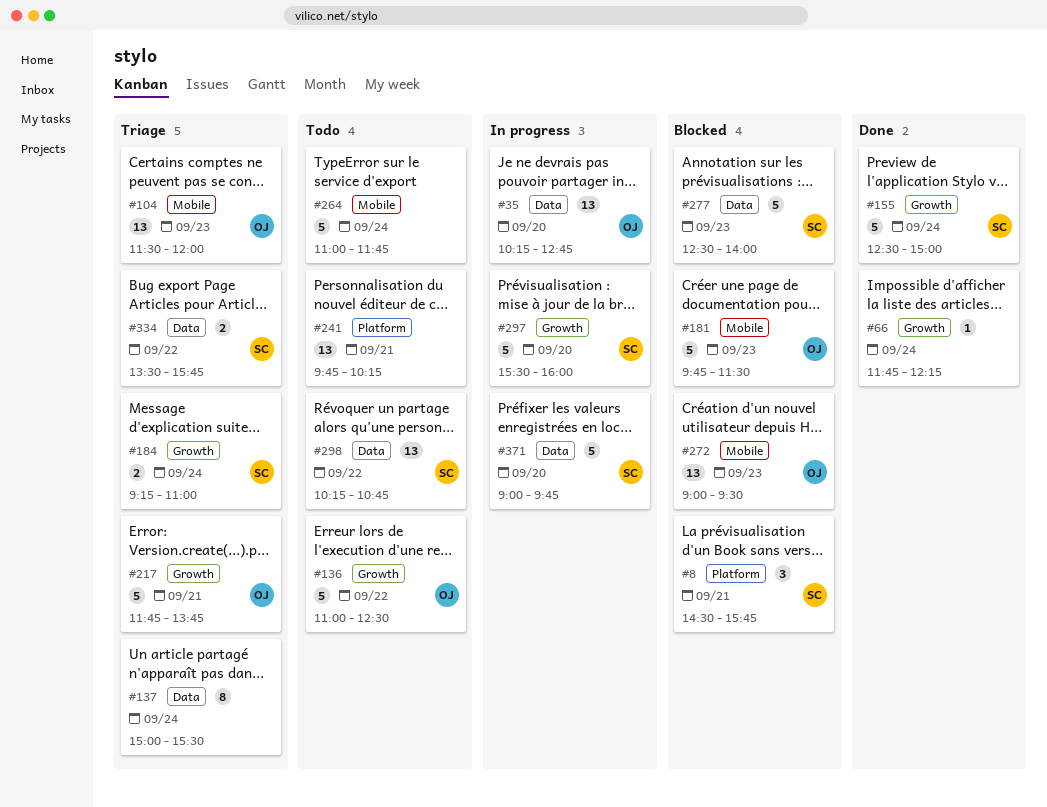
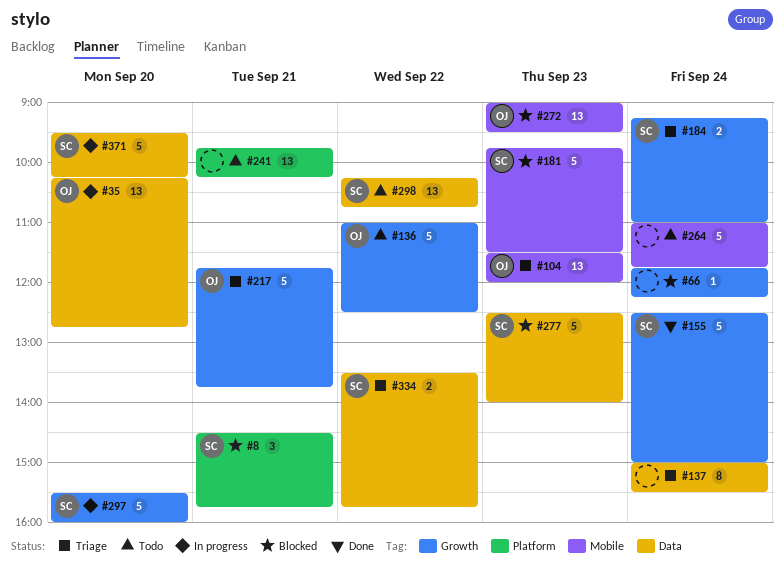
#66, status: Done -> Blocked
#181, owner: OJ -> SC
#371, begins: 09:00 -> 09:30
#371, ends: 09:45 -> 10:15

